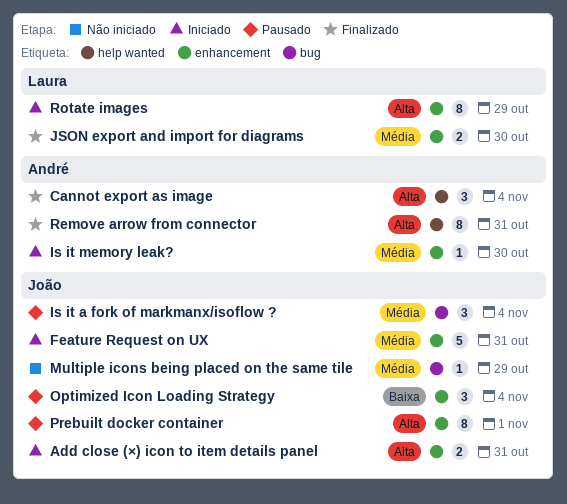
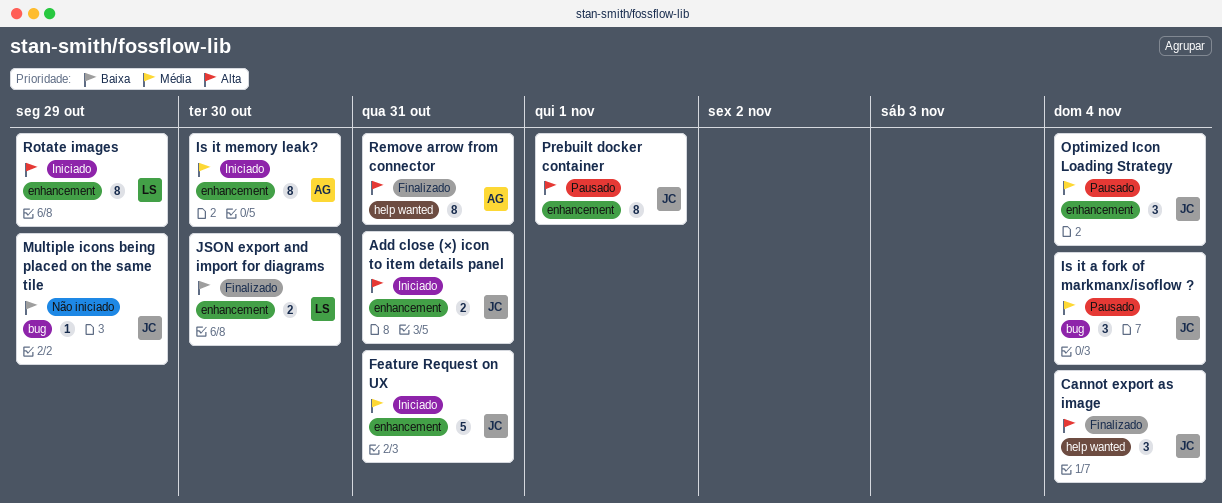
Cannot export as image, owner: André -> João
Is it memory leak?, estimate: 1 -> 8
JSON export and import for diagrams, priority: Média -> Baixa
Multiple icons being placed on the same tile, priority: Média -> Baixa
Optimized Icon Loading Strategy, priority: Baixa -> Média

